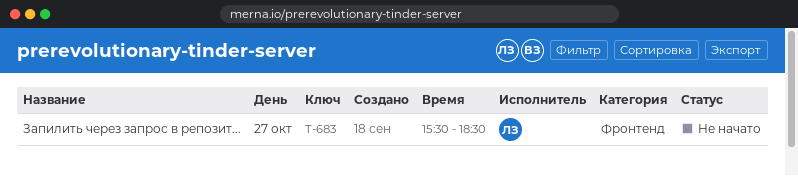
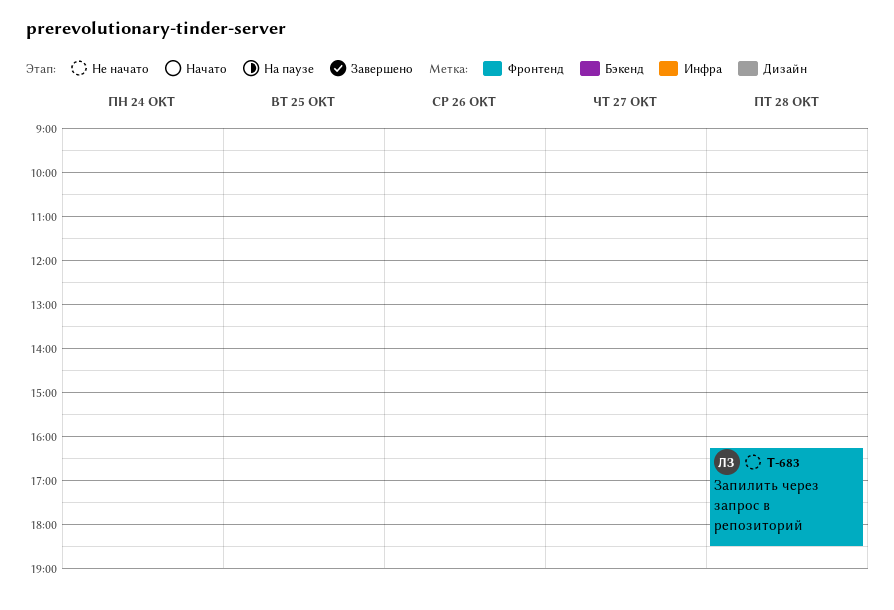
T-683, day: Oct 27 -> Oct 28
T-683, begins: 15:30 -> 16:15

